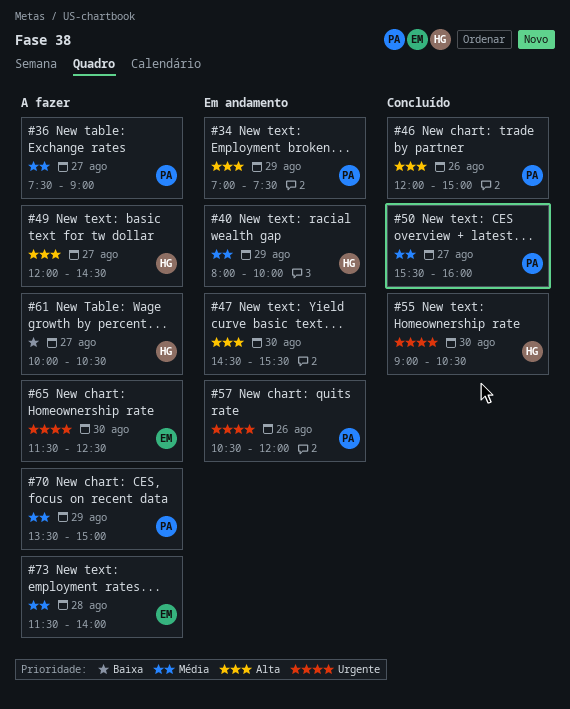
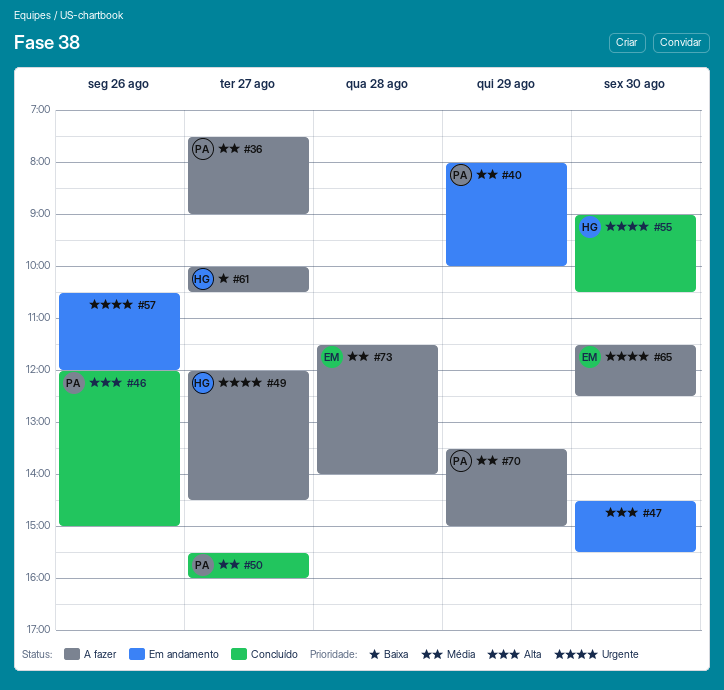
#34: present -> none
#40, owner: HG -> PA
#49, priority: Alta -> Urgente
#57, owner: PA -> none

